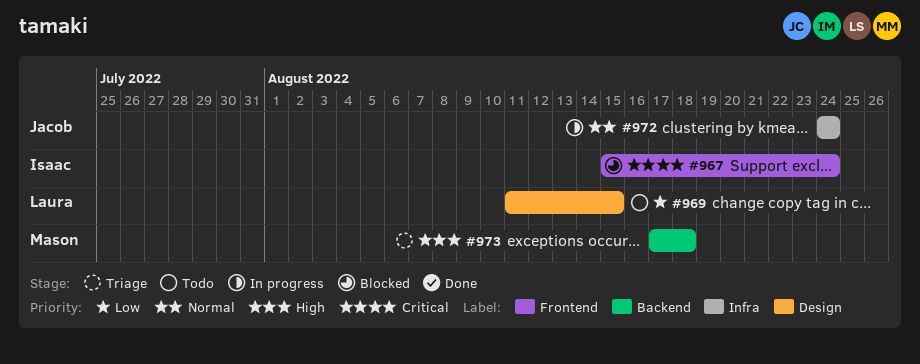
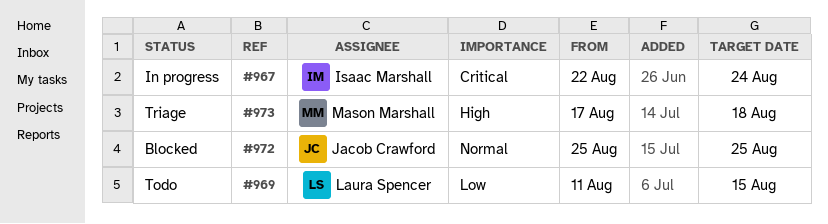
#967, status: Blocked -> In progress
#967, start: Aug 15 -> Aug 22
#972, status: In progress -> Blocked
#972, start: Aug 24 -> Aug 25
#972, due: Aug 24 -> Aug 25

